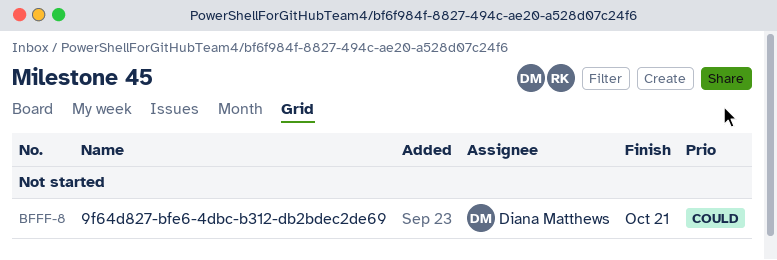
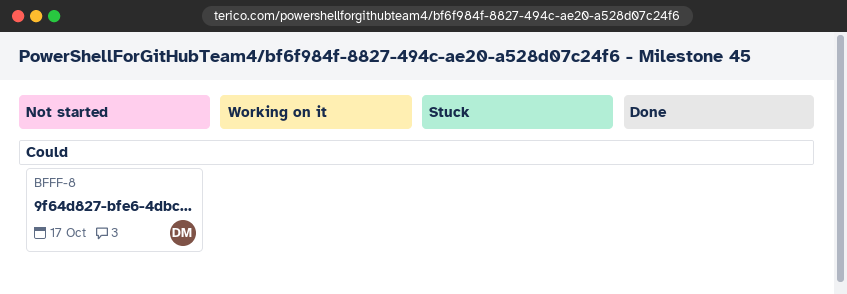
BFFF-8, due: Oct 21 -> Oct 17

